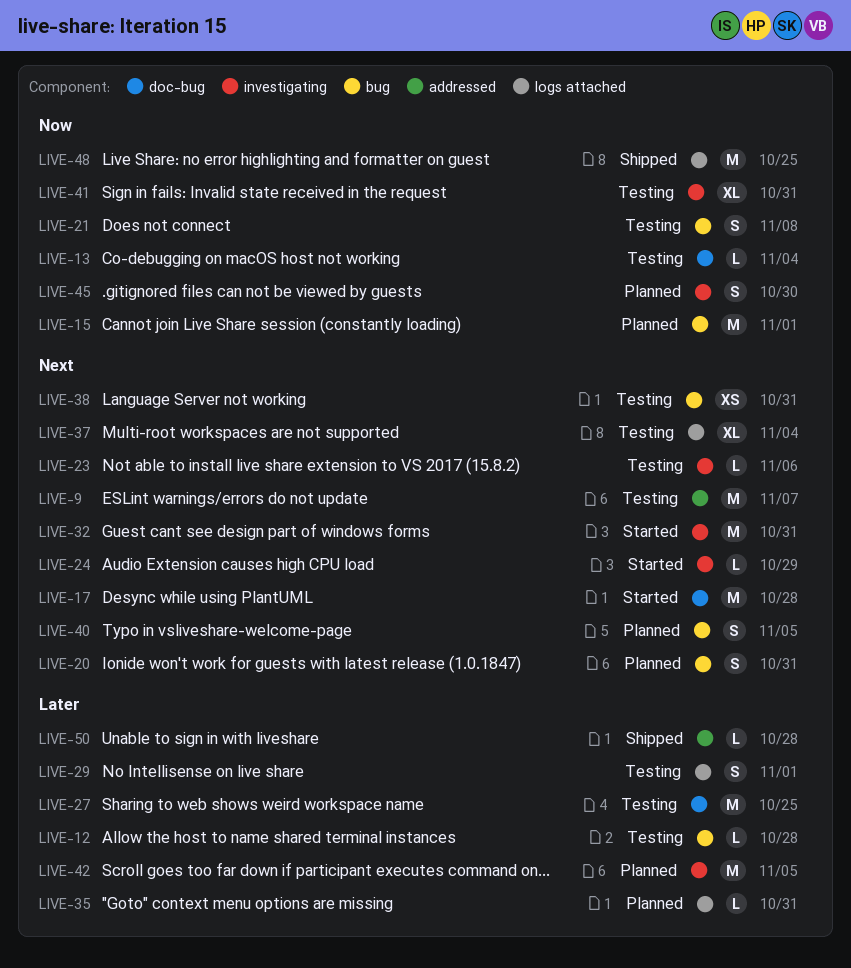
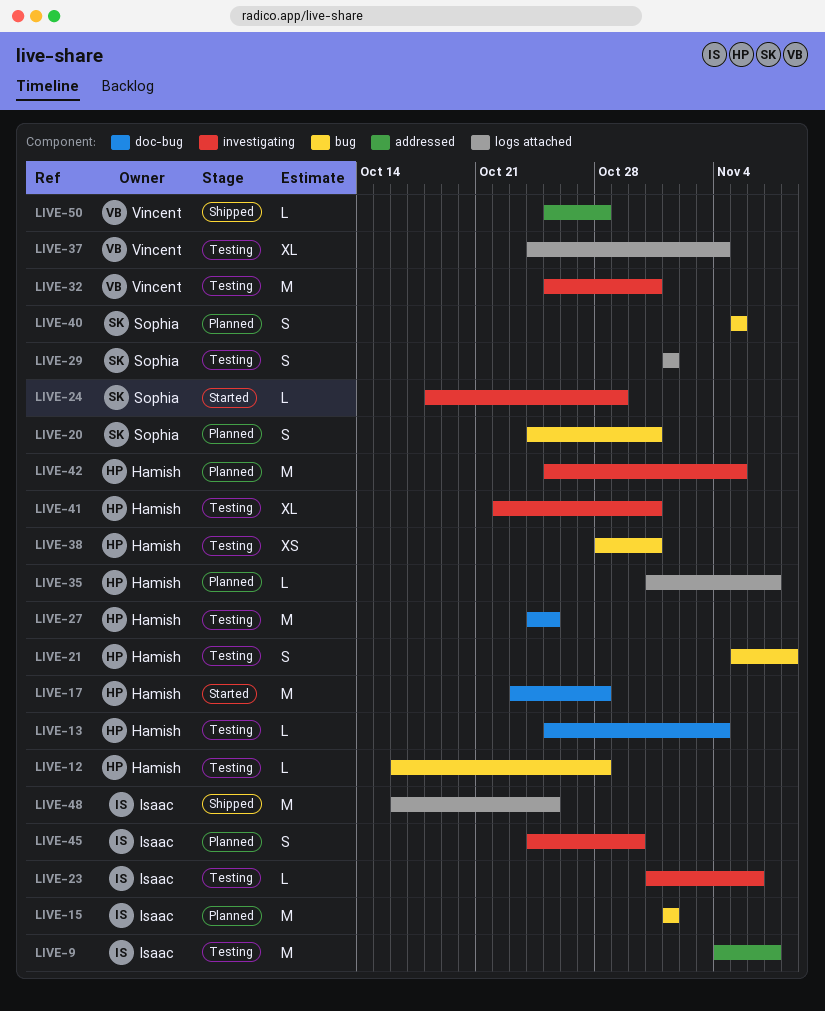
LIVE-32, status: Started -> Testing
LIVE-35, due: Oct 31 -> Nov 7

